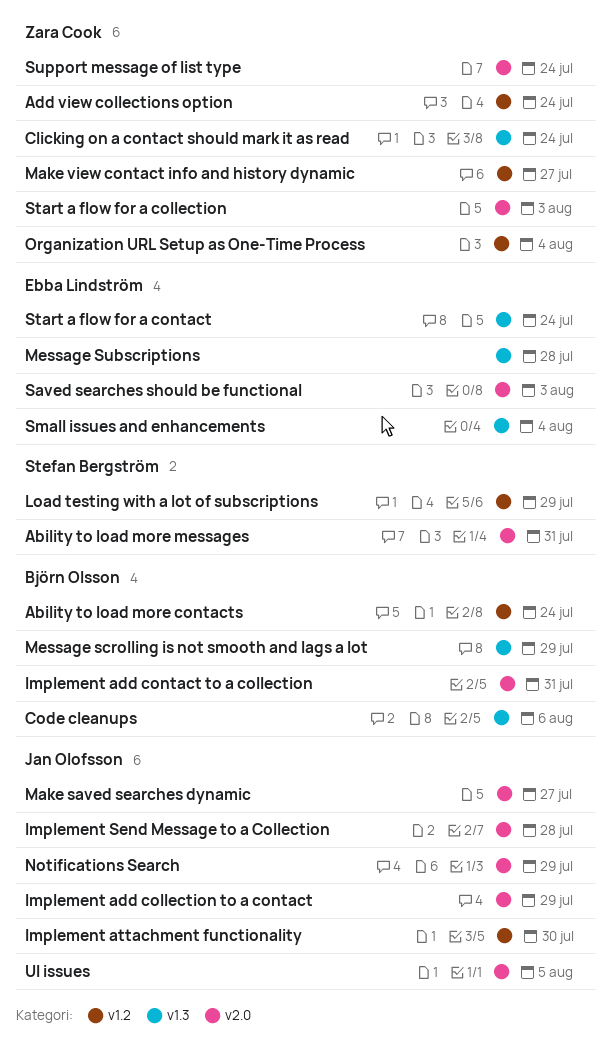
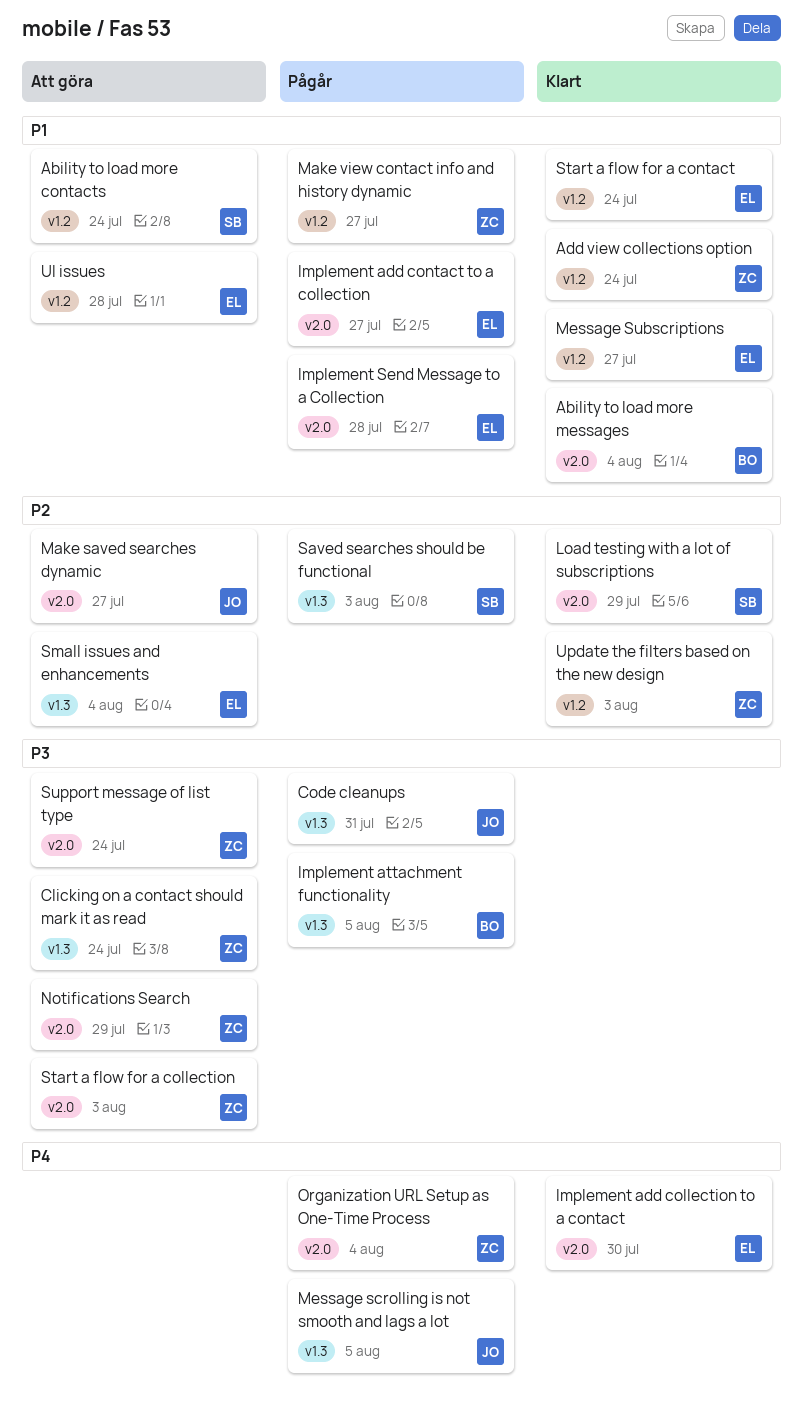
Ability to load more contacts, owner: Björn Olsson -> Stefan Bergström
Ability to load more messages, owner: Stefan Bergström -> Björn Olsson
Ability to load more messages, due: Jul 31 -> Aug 4
Code cleanups, owner: Björn Olsson -> Jan Olofsson
Code cleanups, due: Aug 6 -> Jul 31
Implement add collection to a contact, owner: Jan Olofsson -> Ebba Lindström
Implement add collection to a contact, due: Jul 29 -> Jul 30
Implement add contact to a collection, owner: Björn Olsson -> Ebba Lindström
Implement add contact to a collection, due: Jul 31 -> Jul 27
Implement attachment functionality, owner: Jan Olofsson -> Björn Olsson
Implement attachment functionality, label: v1.2 -> v1.3
Implement attachment functionality, due: Jul 30 -> Aug 5
Implement Send Message to a Collection, owner: Jan Olofsson -> Ebba Lindström
Load testing with a lot of subscriptions, label: v1.2 -> v2.0
Message scrolling is not smooth and lags a lot, owner: Björn Olsson -> Jan Olofsson
Message scrolling is not smooth and lags a lot, due: Jul 29 -> Aug 5
Message Subscriptions, label: v1.3 -> v1.2
Message Subscriptions, due: Jul 28 -> Jul 27
Notifications Search, owner: Jan Olofsson -> Zara Cook
Organization URL Setup as One-Time Process, label: v1.2 -> v2.0
Saved searches should be functional, owner: Ebba Lindström -> Stefan Bergström
Saved searches should be functional, label: v2.0 -> v1.3
Start a flow for a contact, label: v1.3 -> v1.2
UI issues, owner: Jan Olofsson -> Ebba Lindström
UI issues, label: v2.0 -> v1.2
UI issues, due: Aug 5 -> Jul 28
Update the filters based on the new design: none -> present

